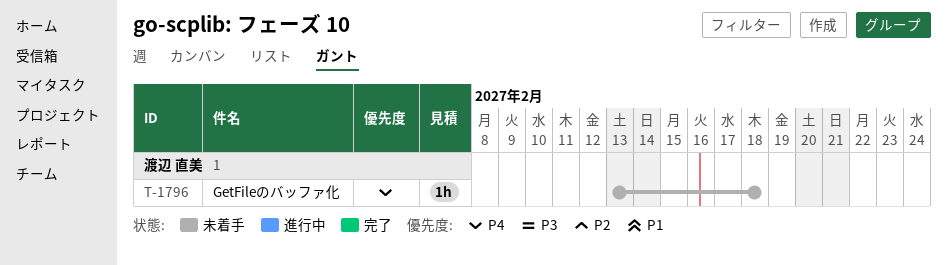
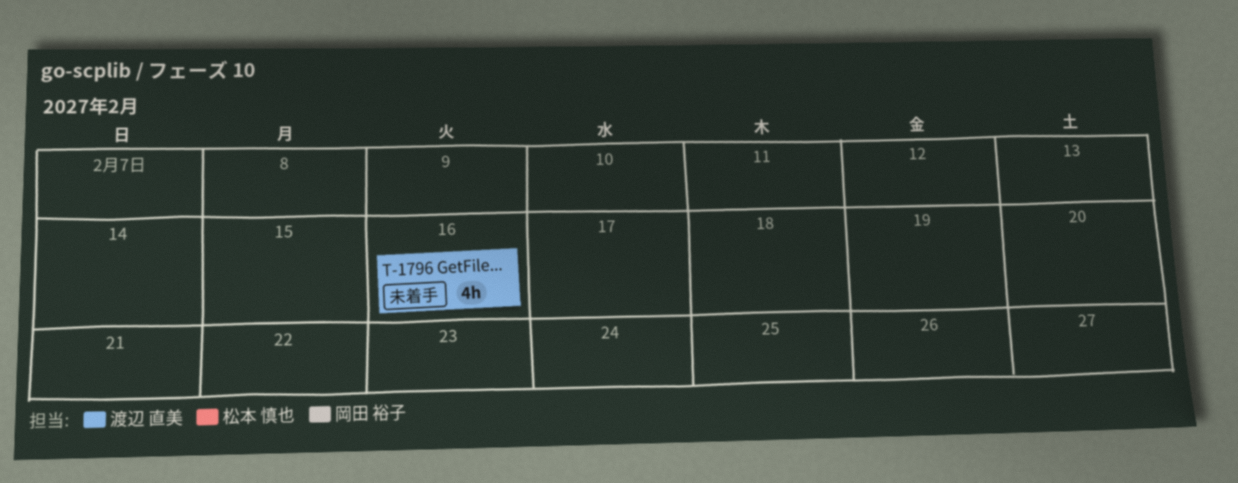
T-1796, estimate: 1h -> 4h
T-1796, due: Feb 18 -> Feb 16

